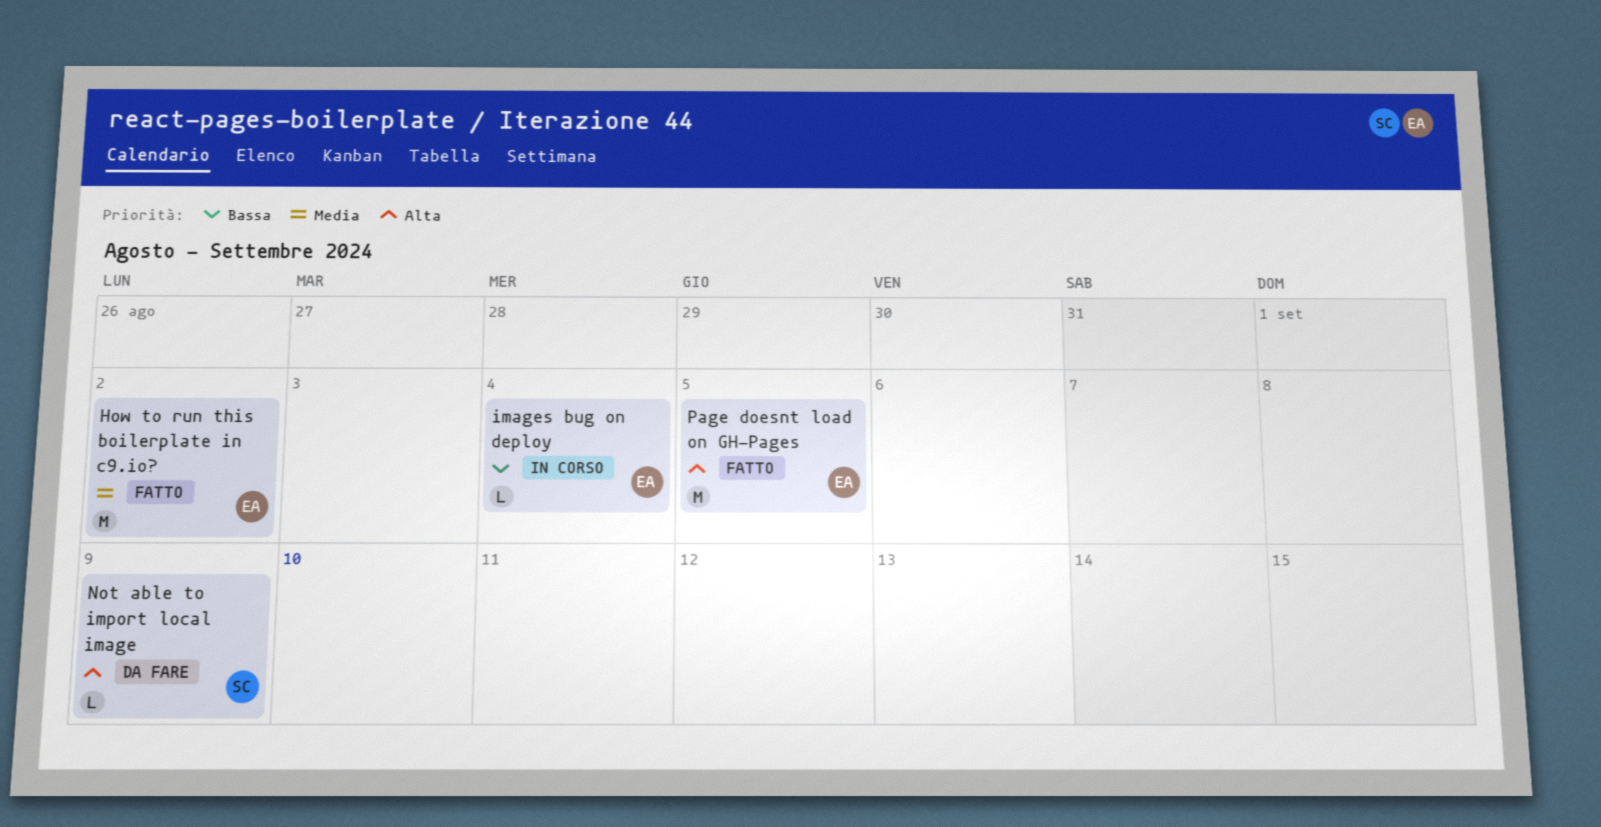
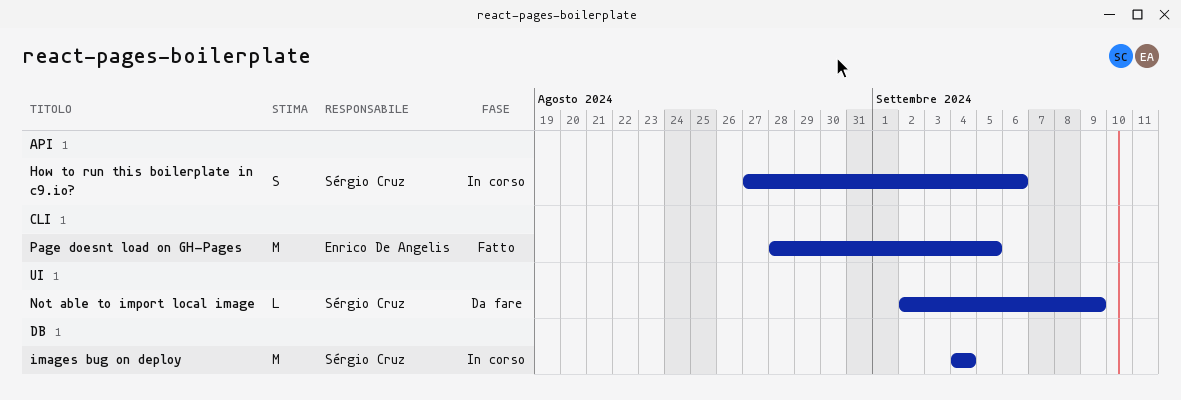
How to run this boilerplate in c9.io?, status: Fatto -> In corso
How to run this boilerplate in c9.io?, owner: Enrico De Angelis -> Sérgio Cruz
How to run this boilerplate in c9.io?, estimate: M -> S
How to run this boilerplate in c9.io?, due: Sep 2 -> Sep 6
images bug on deploy, owner: Enrico De Angelis -> Sérgio Cruz
images bug on deploy, estimate: L -> M

